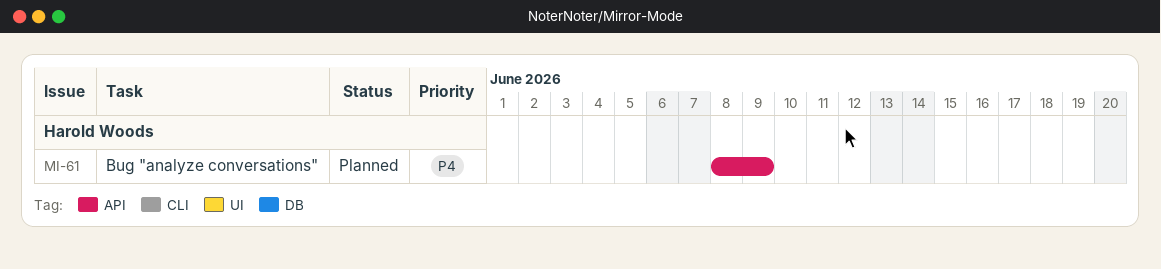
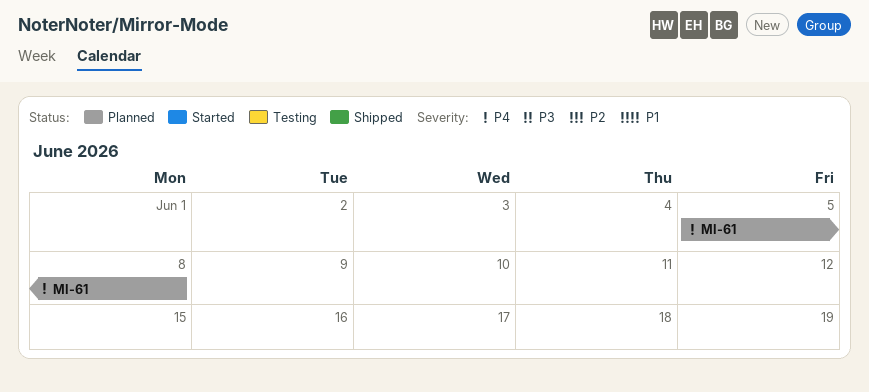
MI-61, start: Jun 8 -> Jun 5
MI-61, due: Jun 9 -> Jun 8

